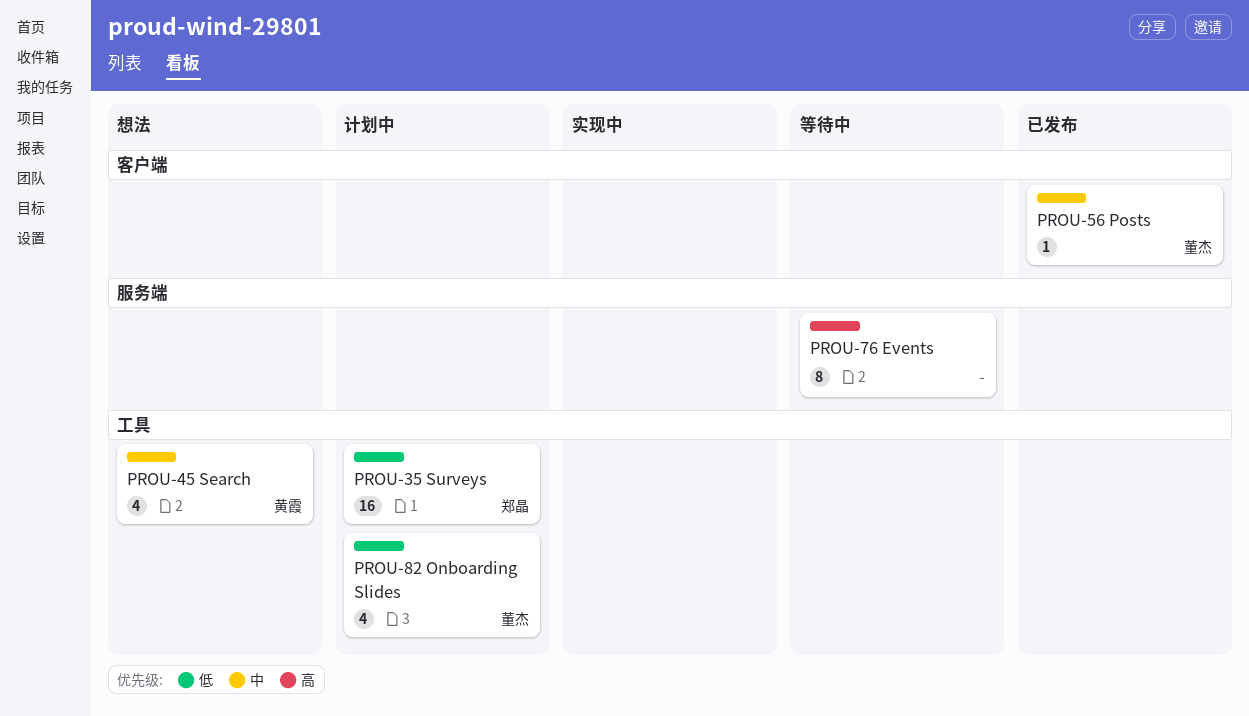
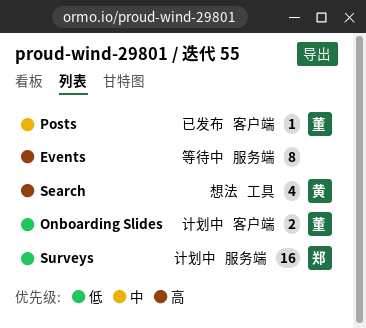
Onboarding Slides, label: 工具 -> 客户端
Onboarding Slides, estimate: 4 -> 2
Search, priority: 中 -> 高
Surveys, label: 工具 -> 服务端

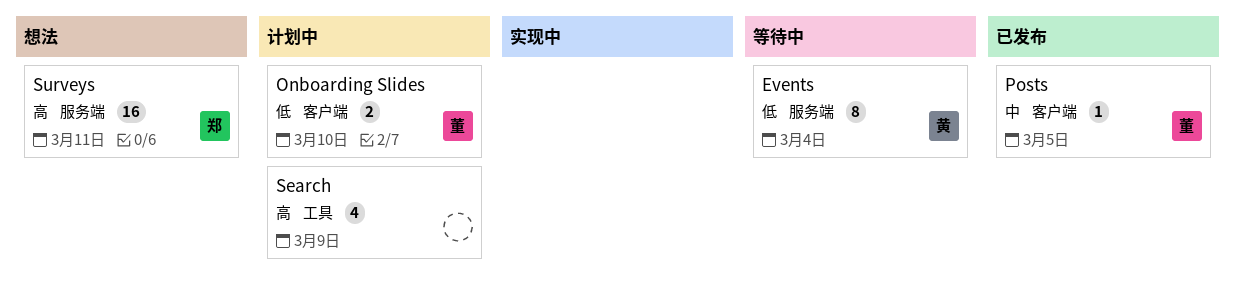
Events, owner: none -> 黄
Events, priority: 高 -> 低
Search, status: 想法 -> 计划中
Search, owner: 黄 -> none
Surveys, status: 计划中 -> 想法
Surveys, priority: 低 -> 高

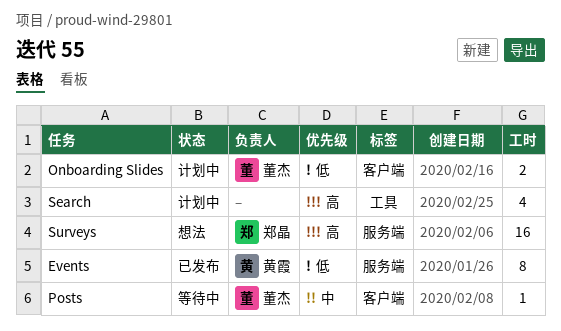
Events, status: 等待中 -> 已发布
Posts, status: 已发布 -> 等待中

